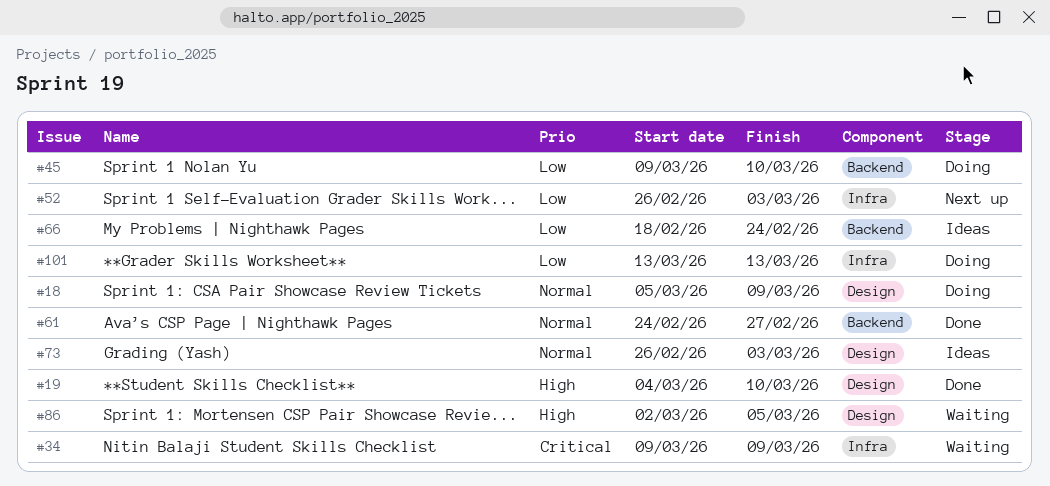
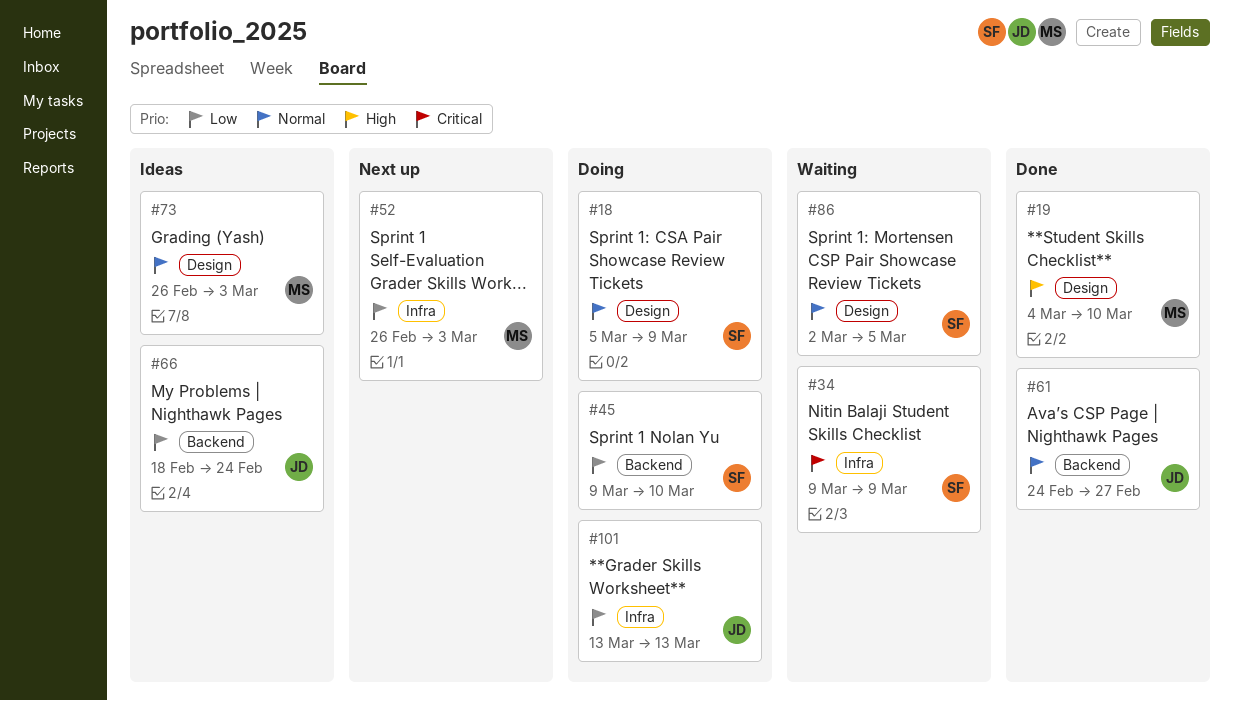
#86, priority: High -> Normal

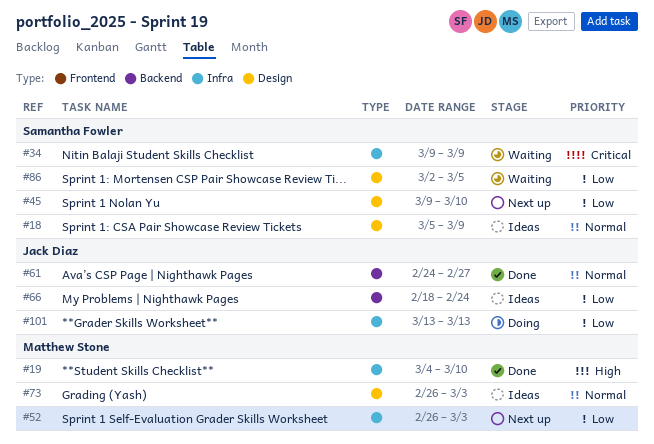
#18, status: Doing -> Ideas
#19, label: Design -> Infra
#45, status: Doing -> Next up
#45, label: Backend -> Design
#86, priority: Normal -> Low

